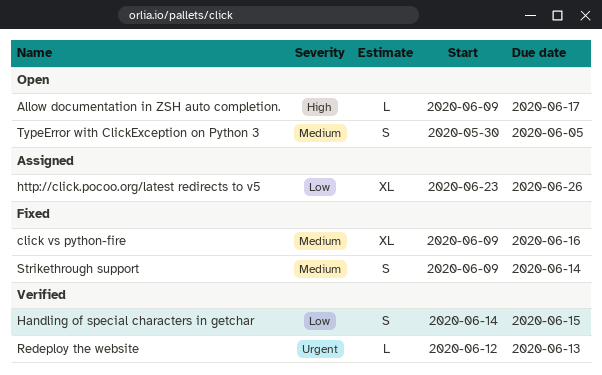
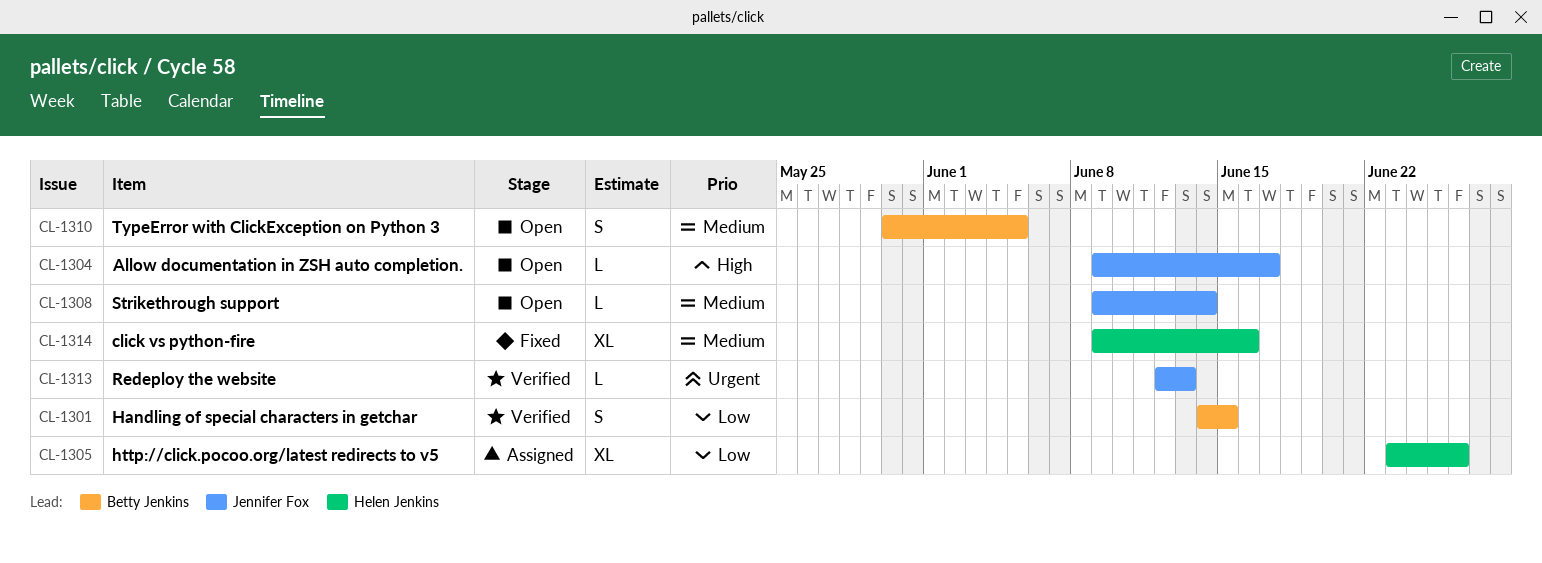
Strikethrough support, status: Fixed -> Open
Strikethrough support, estimate: S -> L

